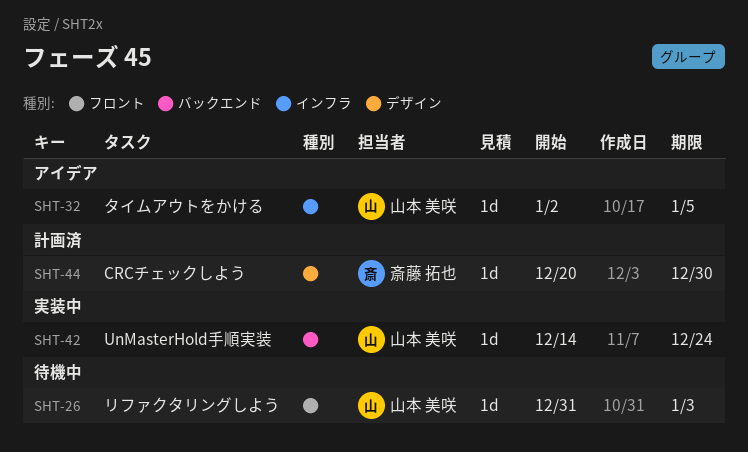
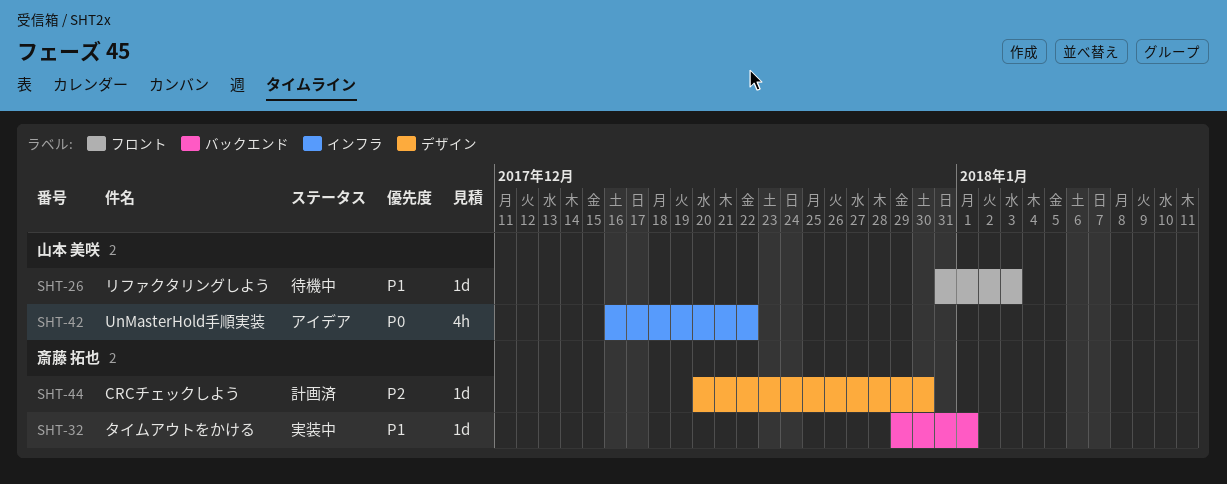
SHT-32, status: アイデア -> 実装中
SHT-32, owner: 山本 美咲 -> 斎藤 拓也
SHT-32, label: インフラ -> バックエンド
SHT-32, start: Jan 2 -> Dec 29
SHT-32, due: Jan 5 -> Jan 1
SHT-42, status: 実装中 -> アイデア
SHT-42, label: バックエンド -> インフラ
SHT-42, estimate: 1d -> 4h
SHT-42, start: Dec 14 -> Dec 16
SHT-42, due: Dec 24 -> Dec 22

